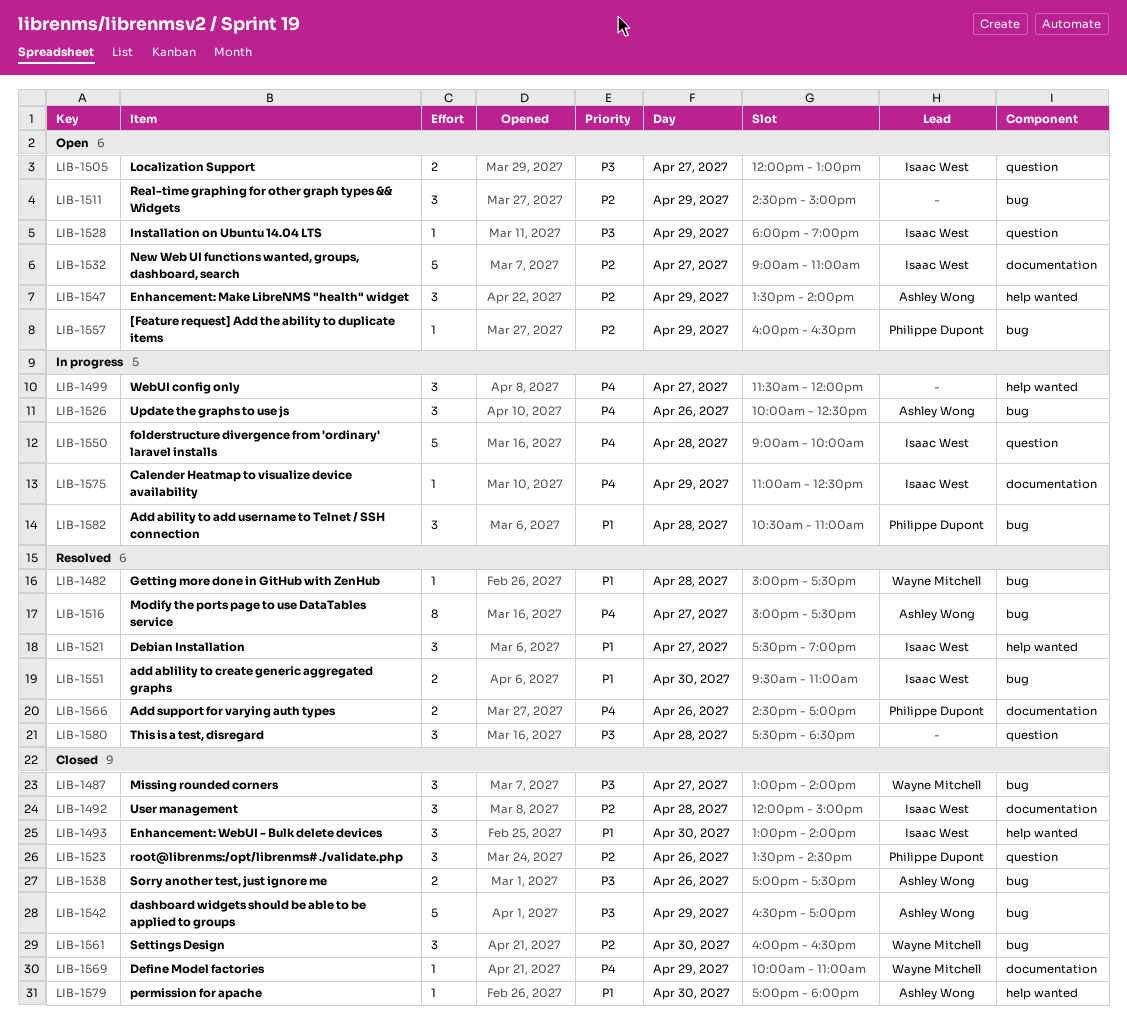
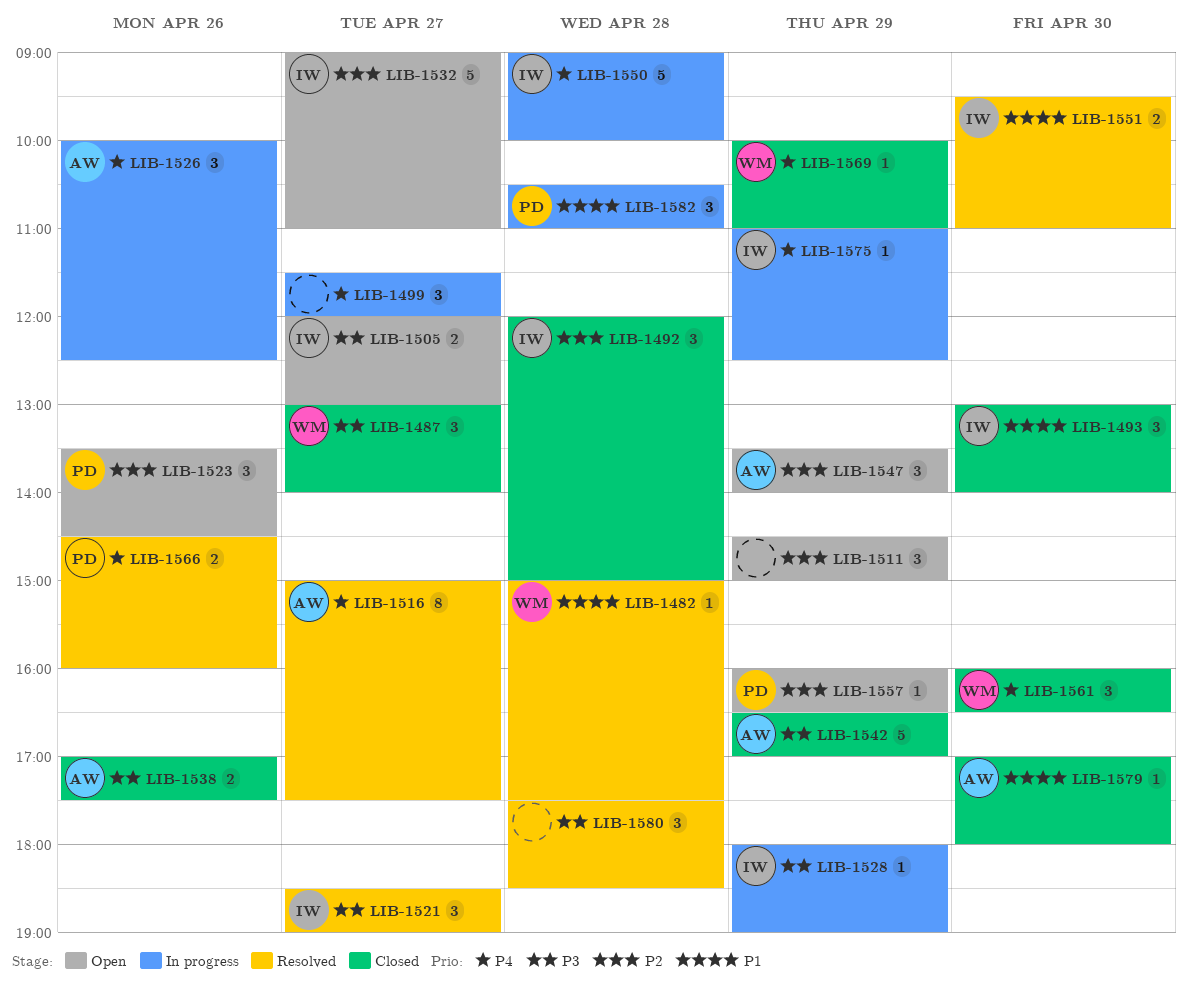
LIB-1521, priority: P1 -> P3
LIB-1521, begins: 17:30 -> 18:30
LIB-1523, status: Closed -> Open
LIB-1528, status: Open -> In progress
LIB-1561, priority: P2 -> P4
LIB-1566, ends: 17:00 -> 16:00

